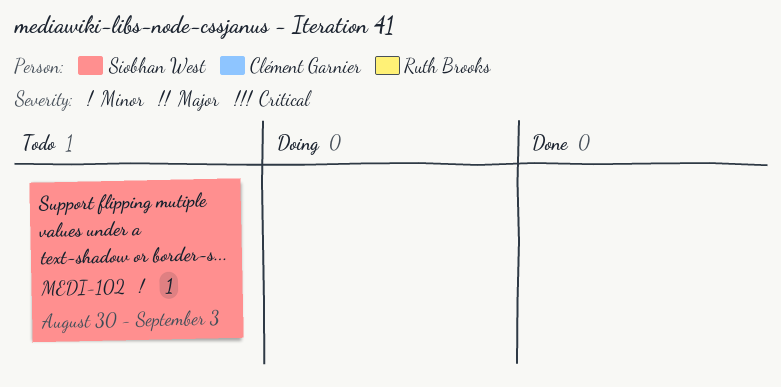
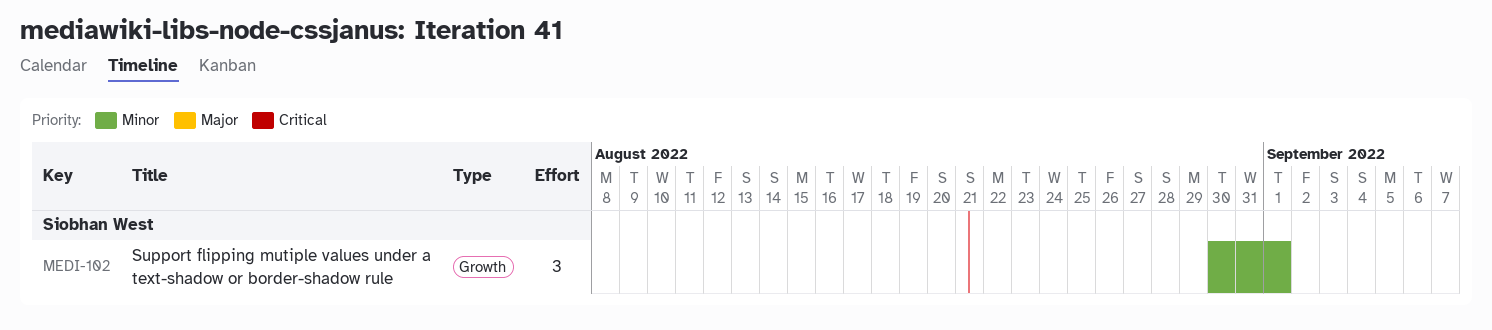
MEDI-102, estimate: 1 -> 3
MEDI-102, due: Sep 3 -> Sep 1

